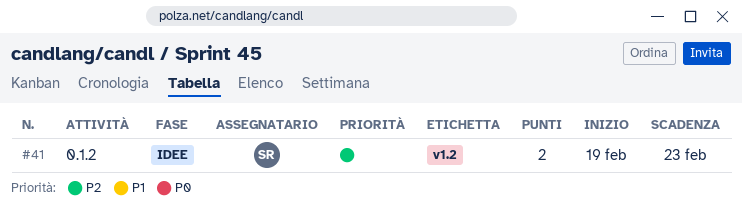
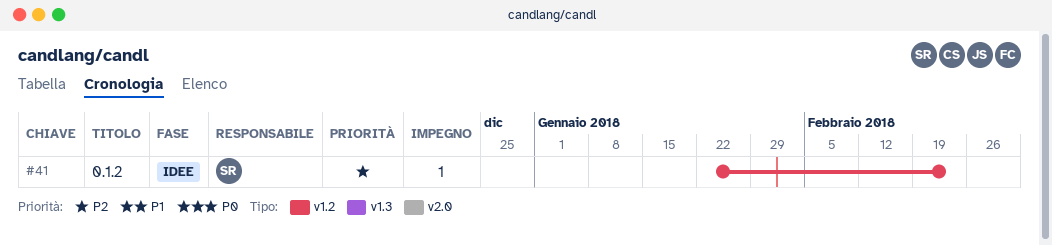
#41, estimate: 2 -> 1
#41, start: Feb 19 -> Jan 22

